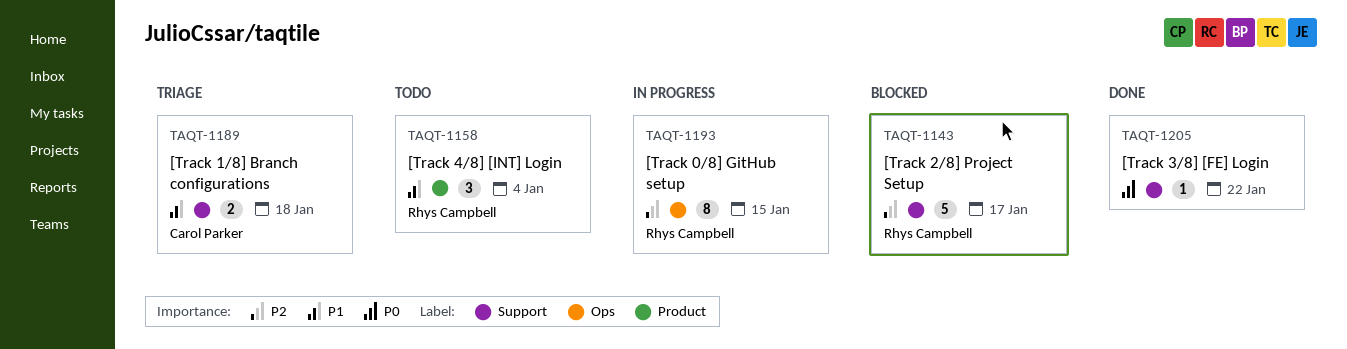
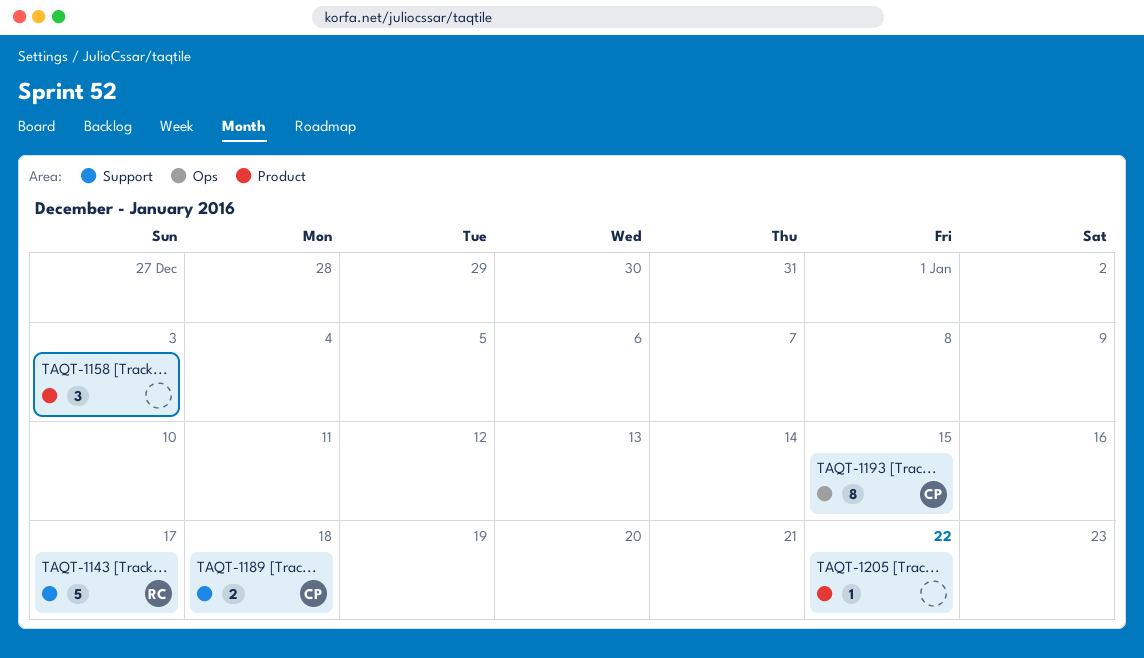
TAQT-1158, owner: Rhys Campbell -> none
TAQT-1158, due: Jan 4 -> Jan 3
TAQT-1193, owner: Rhys Campbell -> Carol Parker
TAQT-1205, label: Support -> Product

